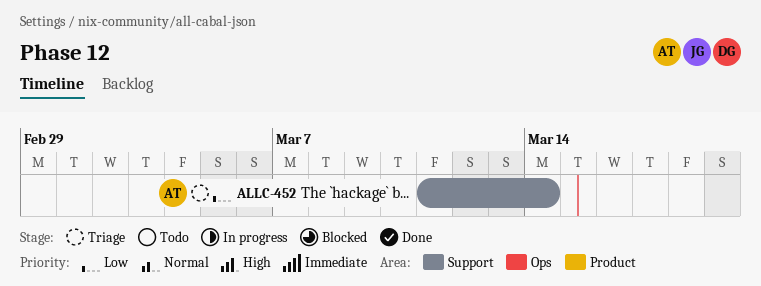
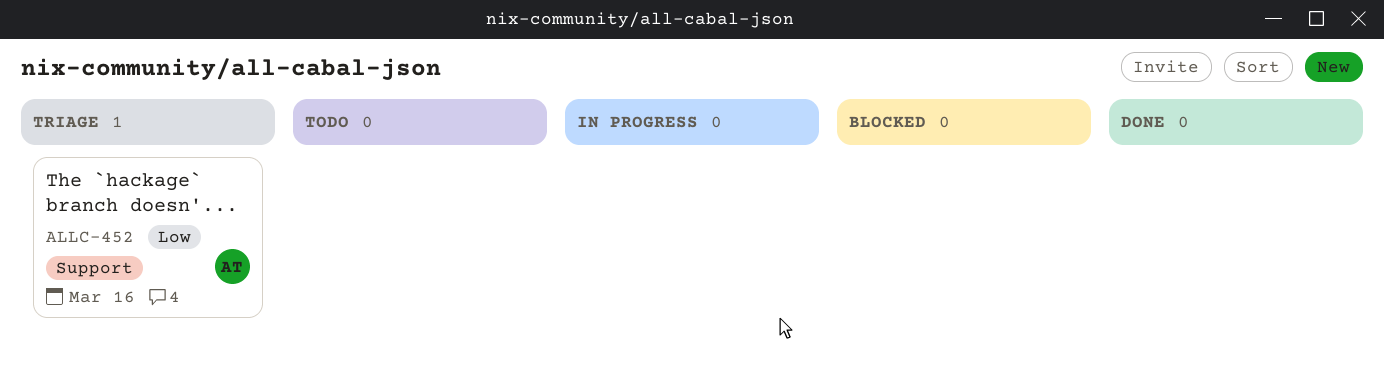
ALLC-452, due: Mar 14 -> Mar 16

